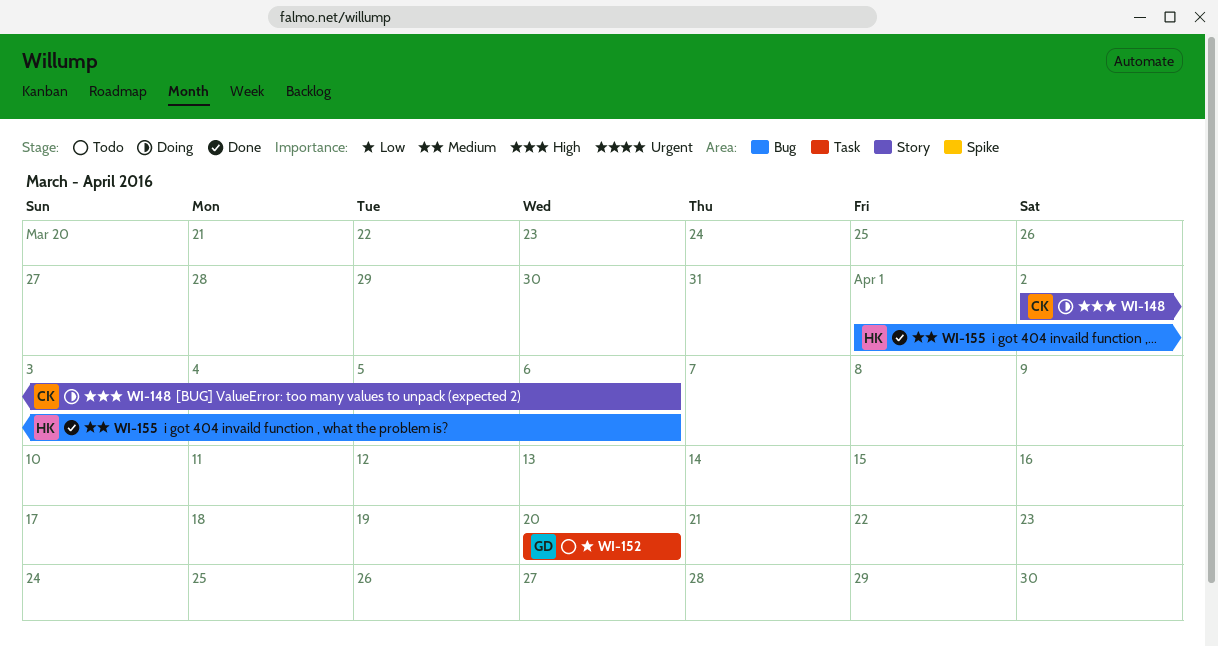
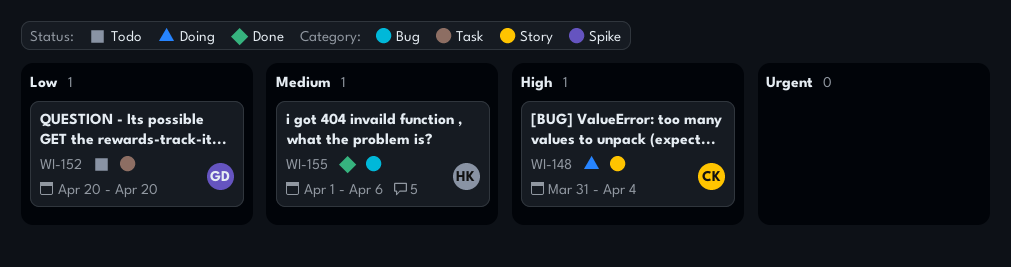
WI-148, start: Apr 2 -> Mar 31
WI-148, due: Apr 6 -> Apr 4

